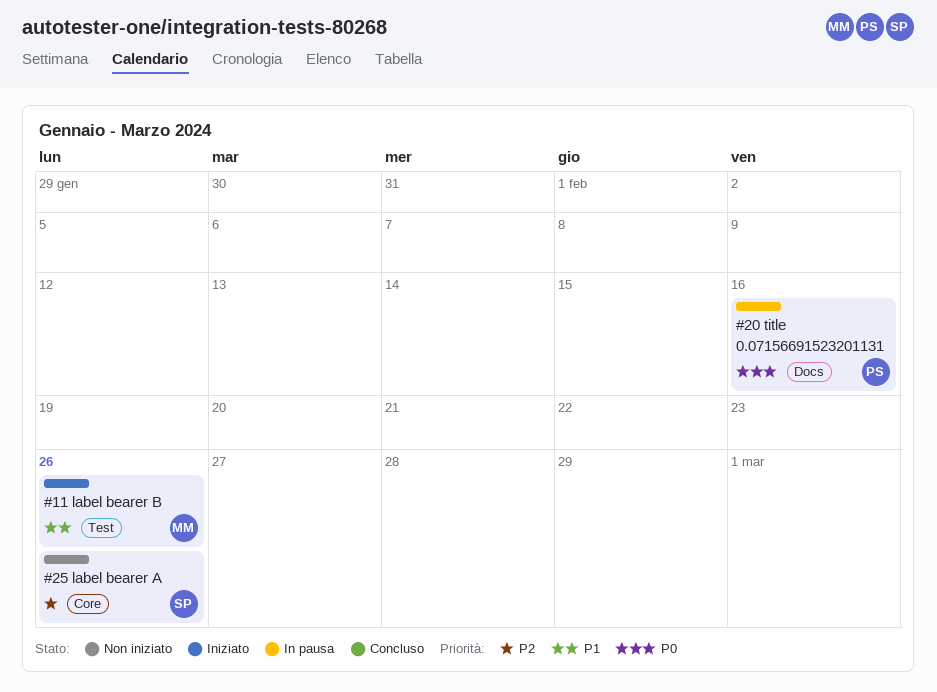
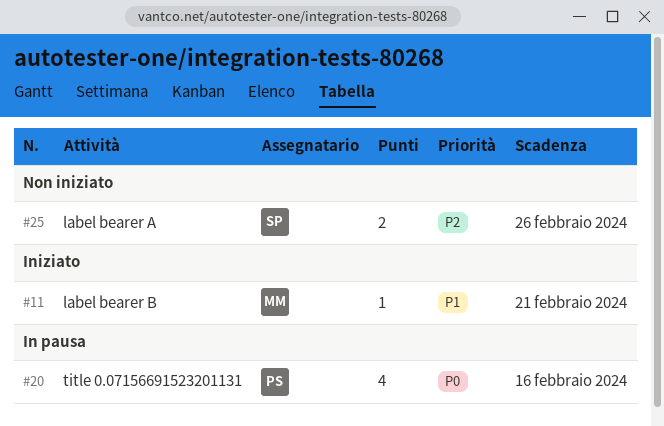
#11, due: Feb 26 -> Feb 21

